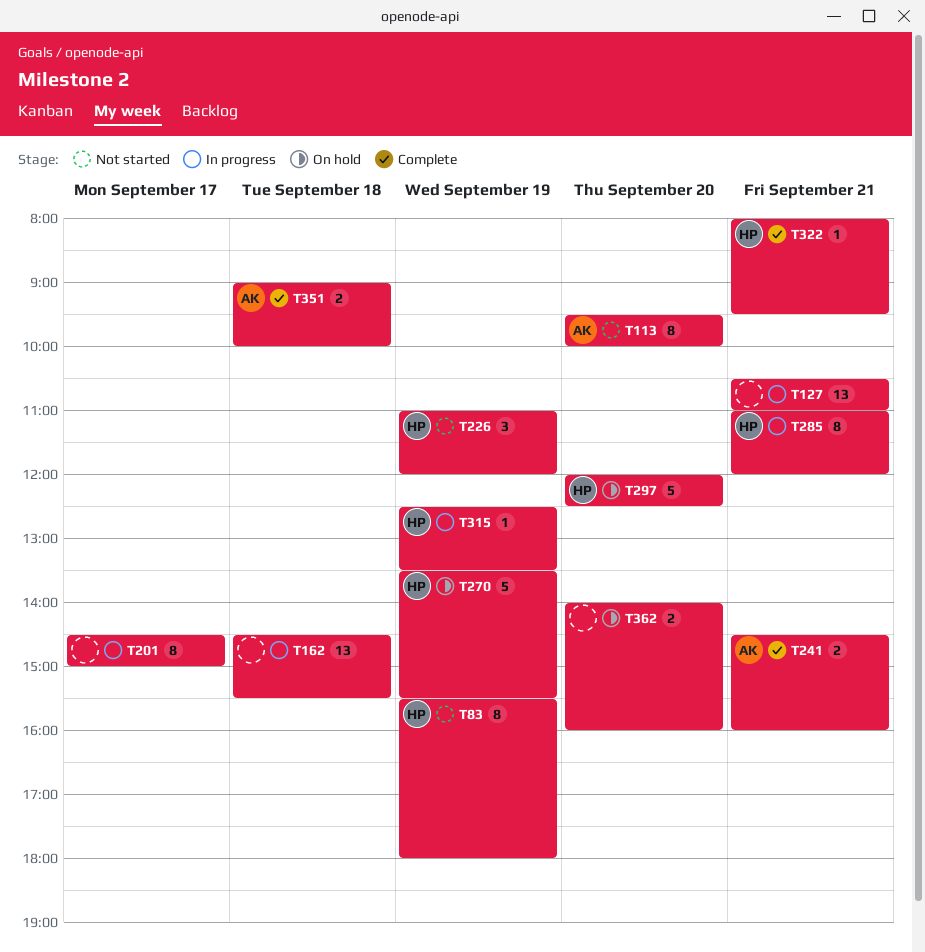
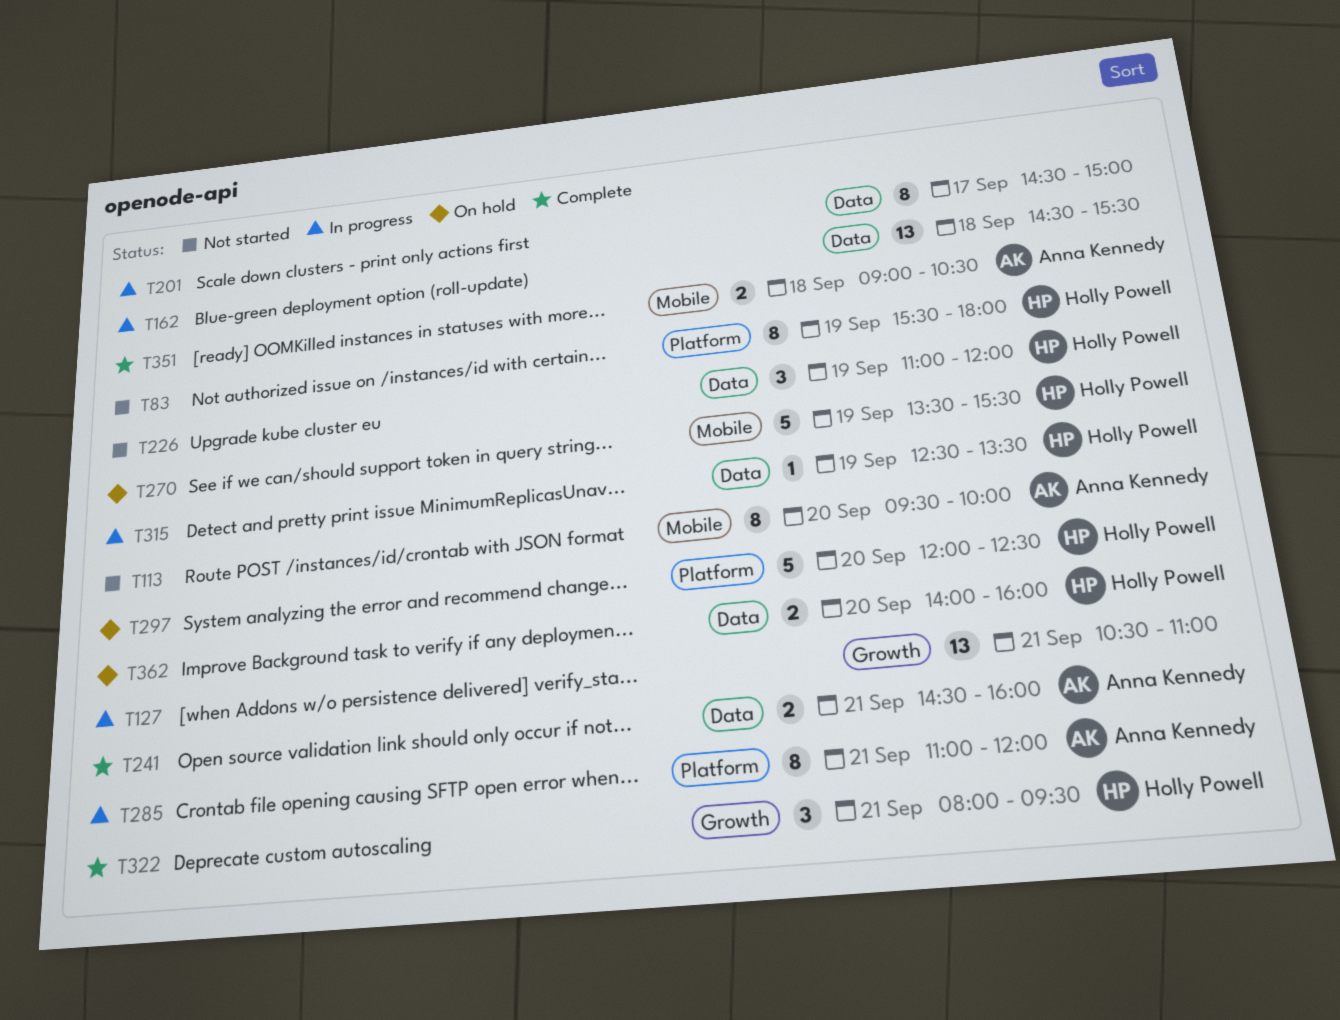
T285, owner: Holly Powell -> Anna Kennedy
T322, estimate: 1 -> 3
T351, ends: 10:00 -> 10:30
T362, owner: none -> Holly Powell

